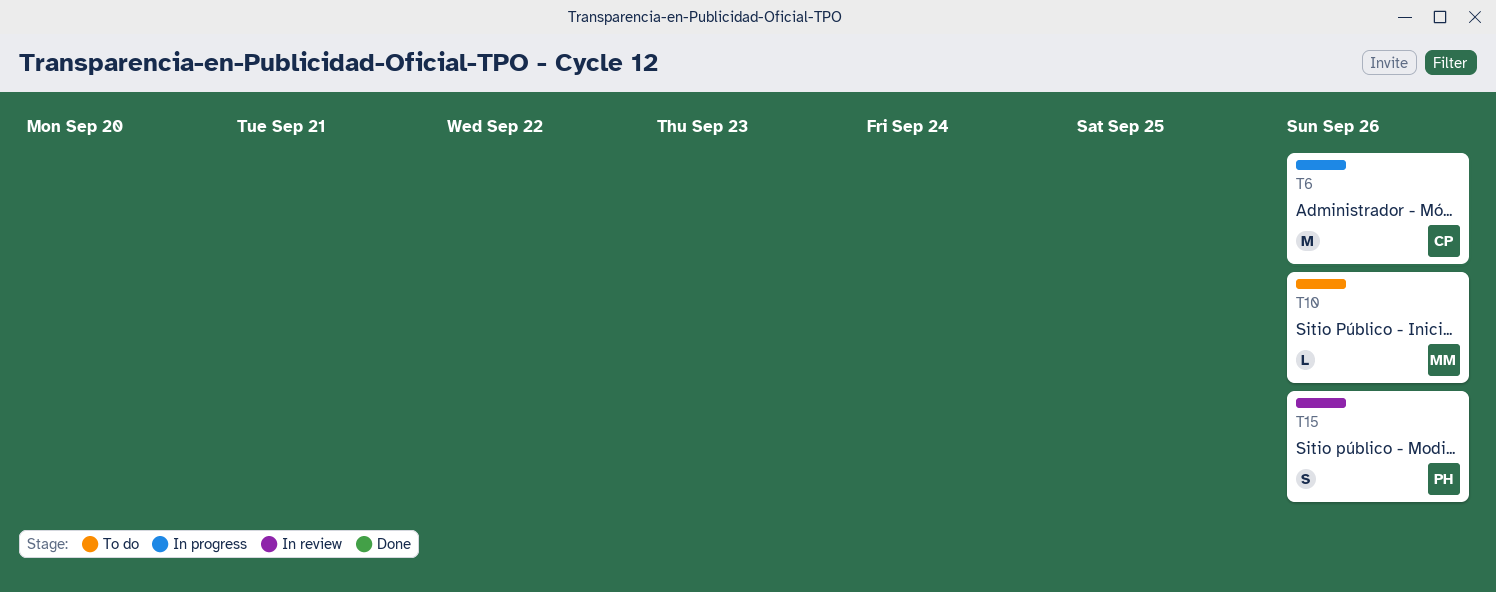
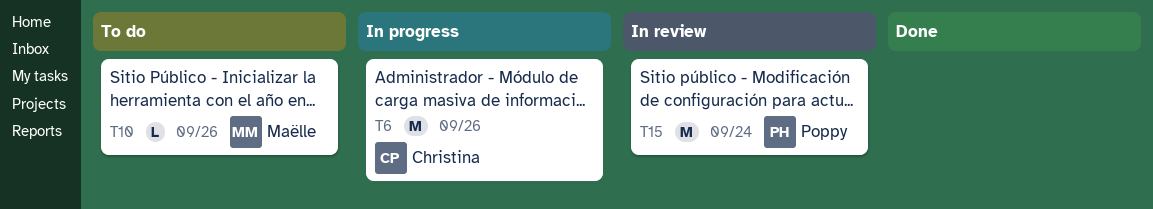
T15, estimate: S -> M
T15, due: Sep 26 -> Sep 24

